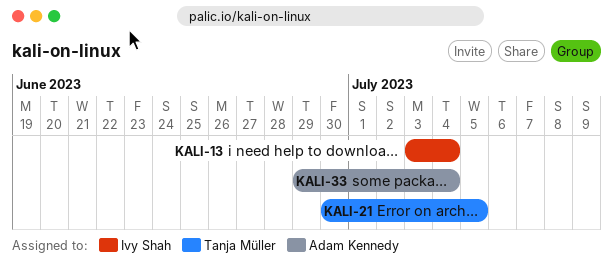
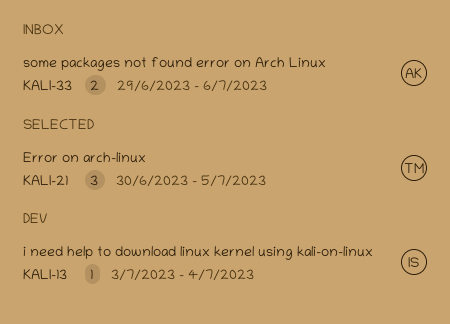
KALI-33, due: Jul 4 -> Jul 6

